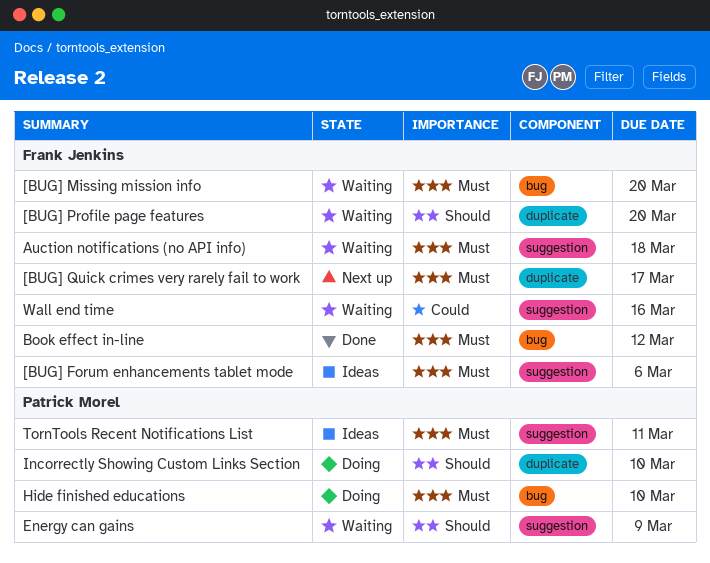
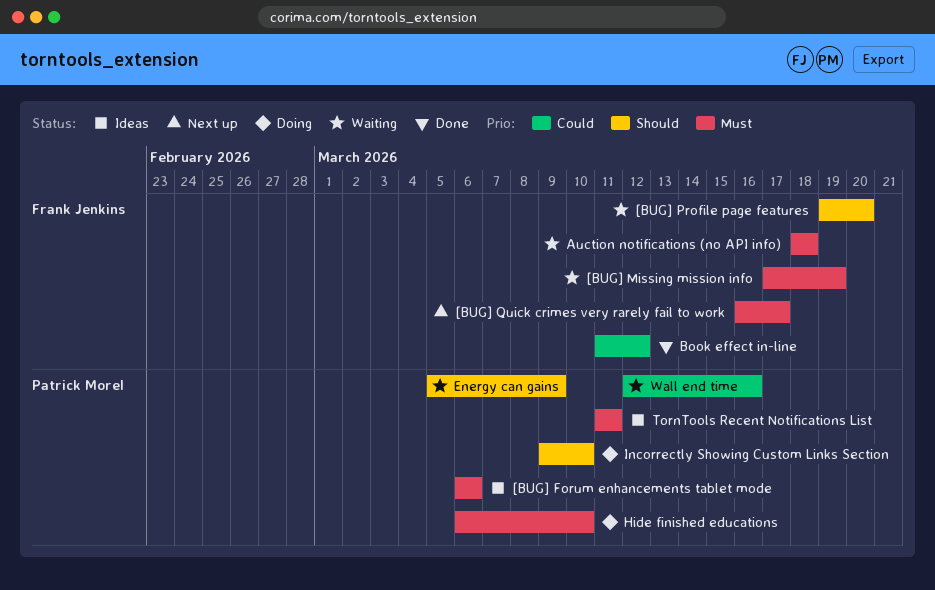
[BUG] Forum enhancements tablet mode, owner: Frank Jenkins -> Patrick Morel
[BUG] Missing mission info, due: Mar 20 -> Mar 19
Book effect in-line, priority: Must -> Could
Wall end time, owner: Frank Jenkins -> Patrick Morel

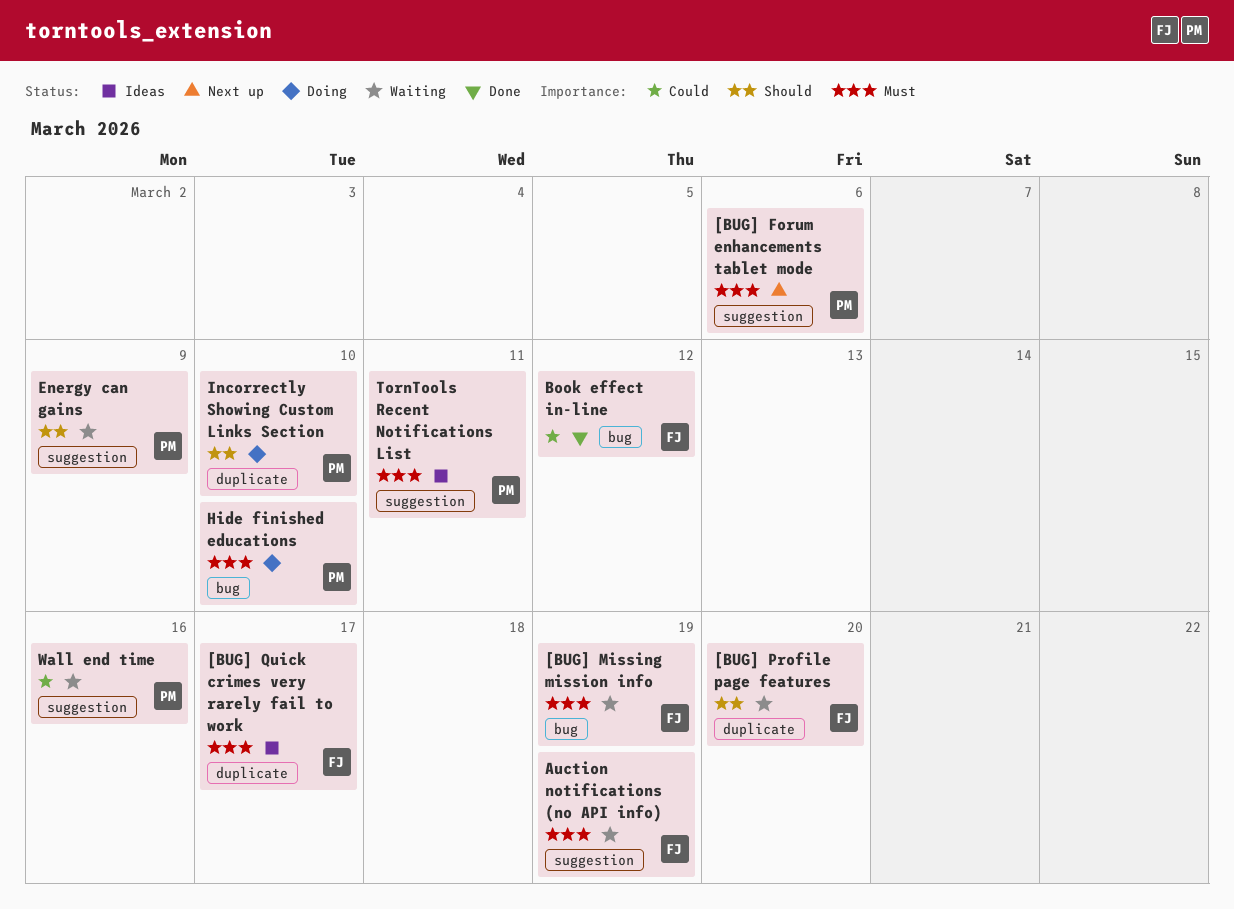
[BUG] Forum enhancements tablet mode, status: Ideas -> Next up
[BUG] Quick crimes very rarely fail to work, status: Next up -> Ideas
Auction notifications (no API info), due: Mar 18 -> Mar 19

